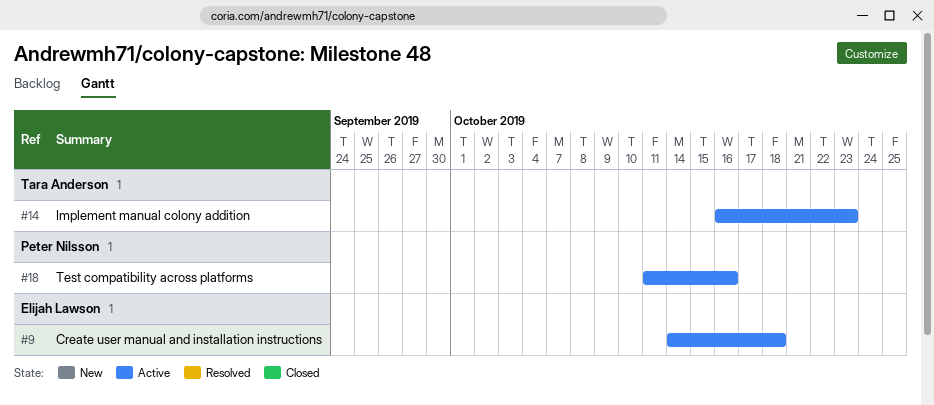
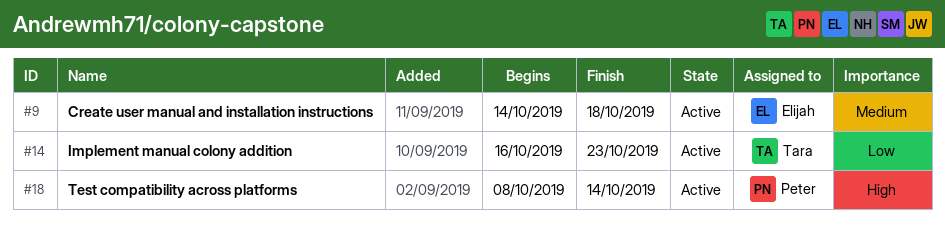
#18, start: Oct 11 -> Oct 8
#18, due: Oct 16 -> Oct 14

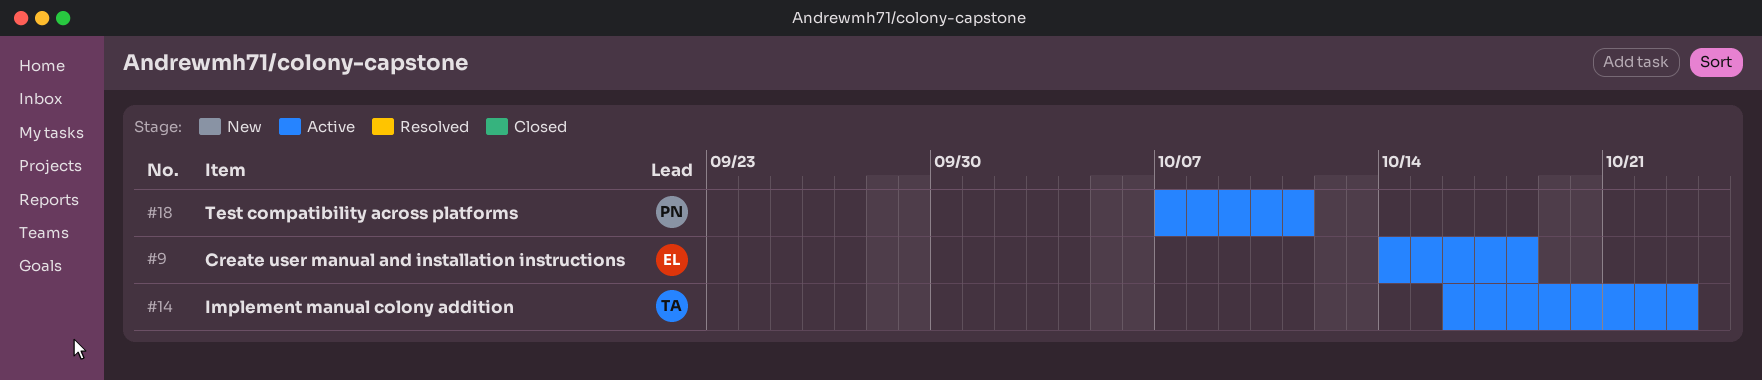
#18, start: Oct 8 -> Oct 7
#18, due: Oct 14 -> Oct 11

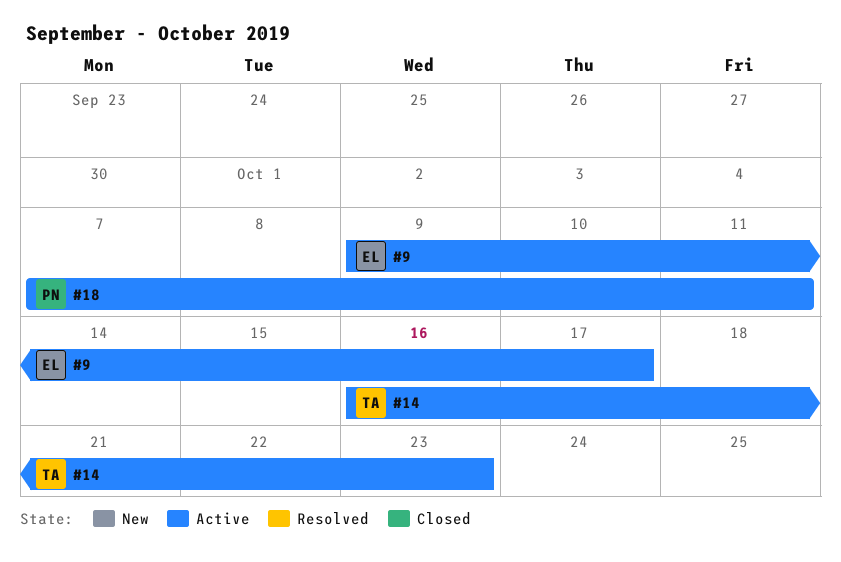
#9, start: Oct 14 -> Oct 9
#9, due: Oct 18 -> Oct 17

